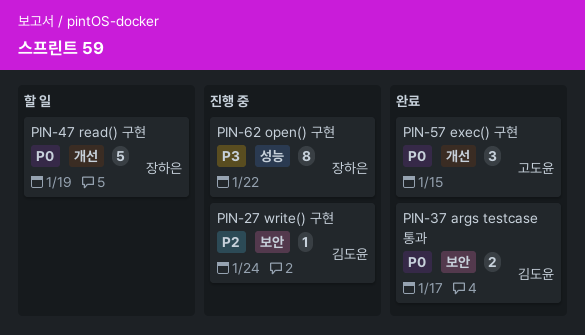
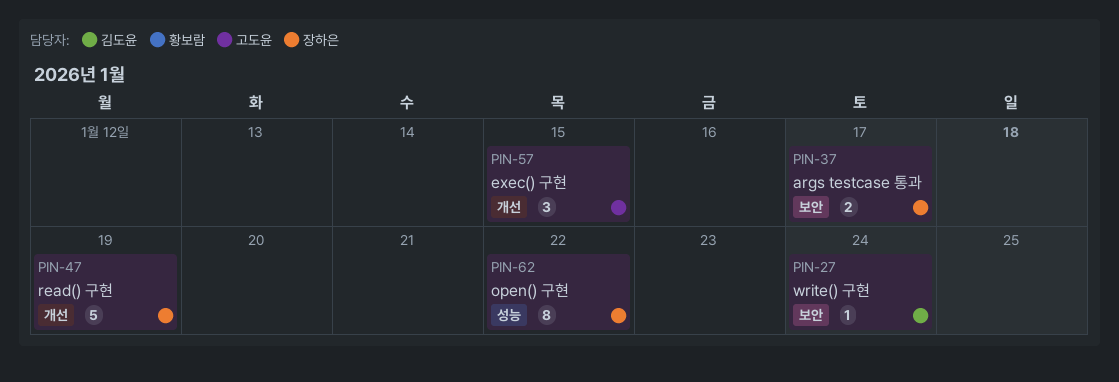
PIN-37, owner: 김도윤 -> 장하은

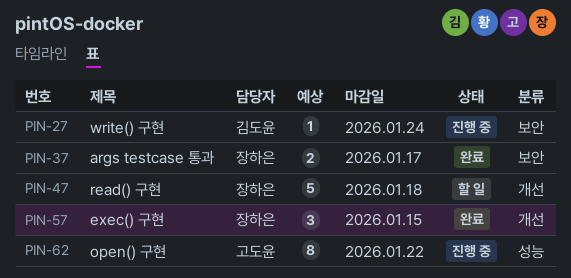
PIN-47, due: Jan 19 -> Jan 18
PIN-57, owner: 고도윤 -> 장하은
PIN-62, owner: 장하은 -> 고도윤

